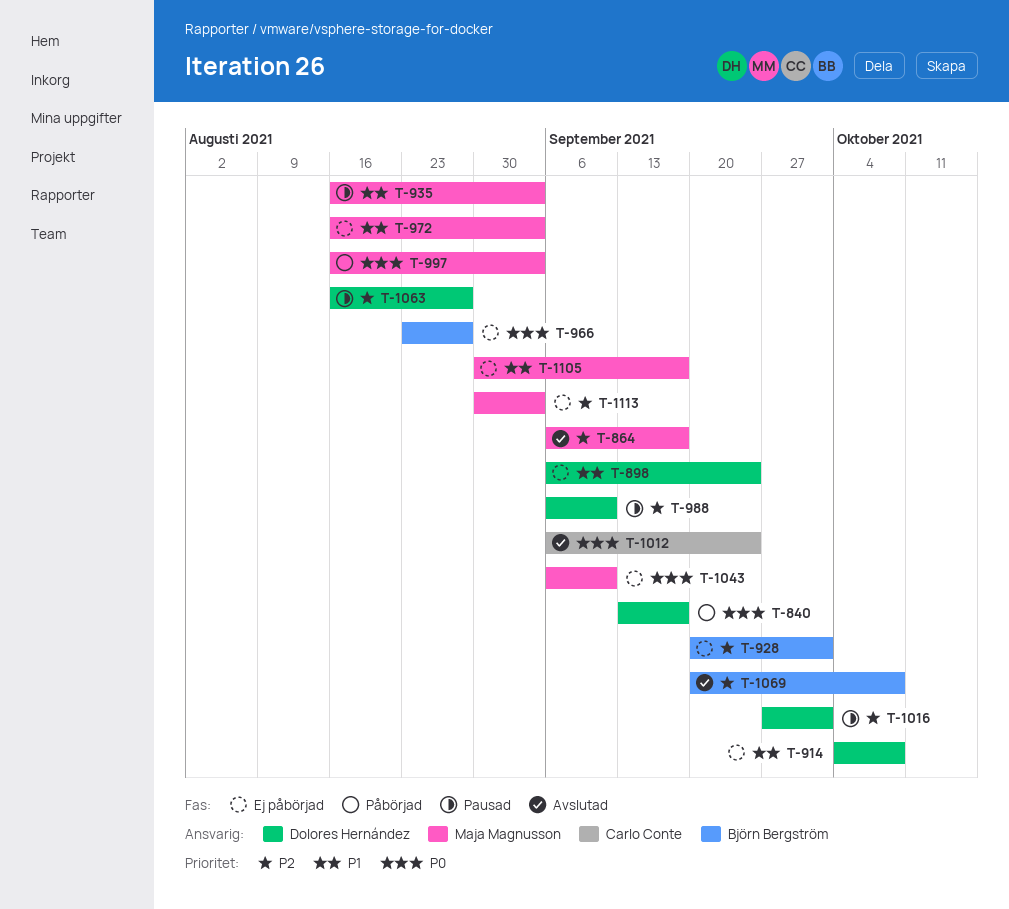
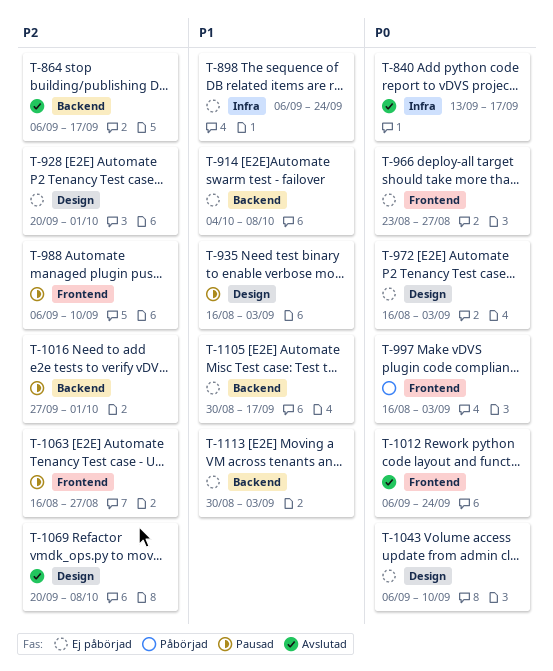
T-840, status: Påbörjad -> Avslutad
T-972, priority: P1 -> P0
T-1113, priority: P2 -> P1

